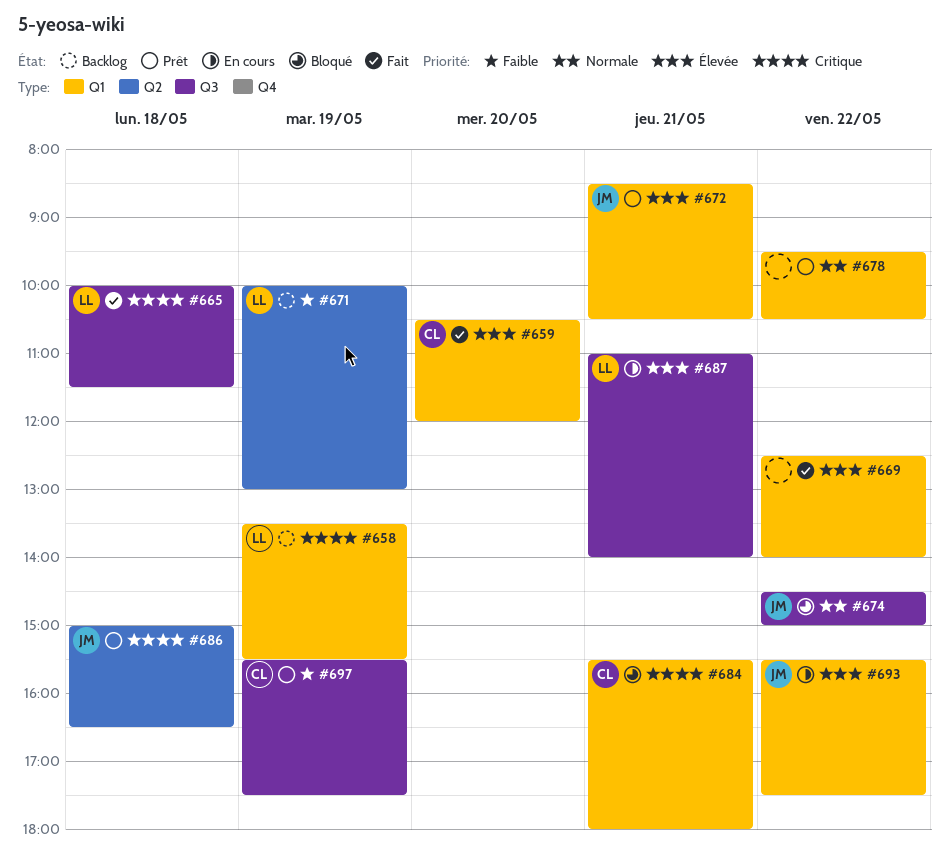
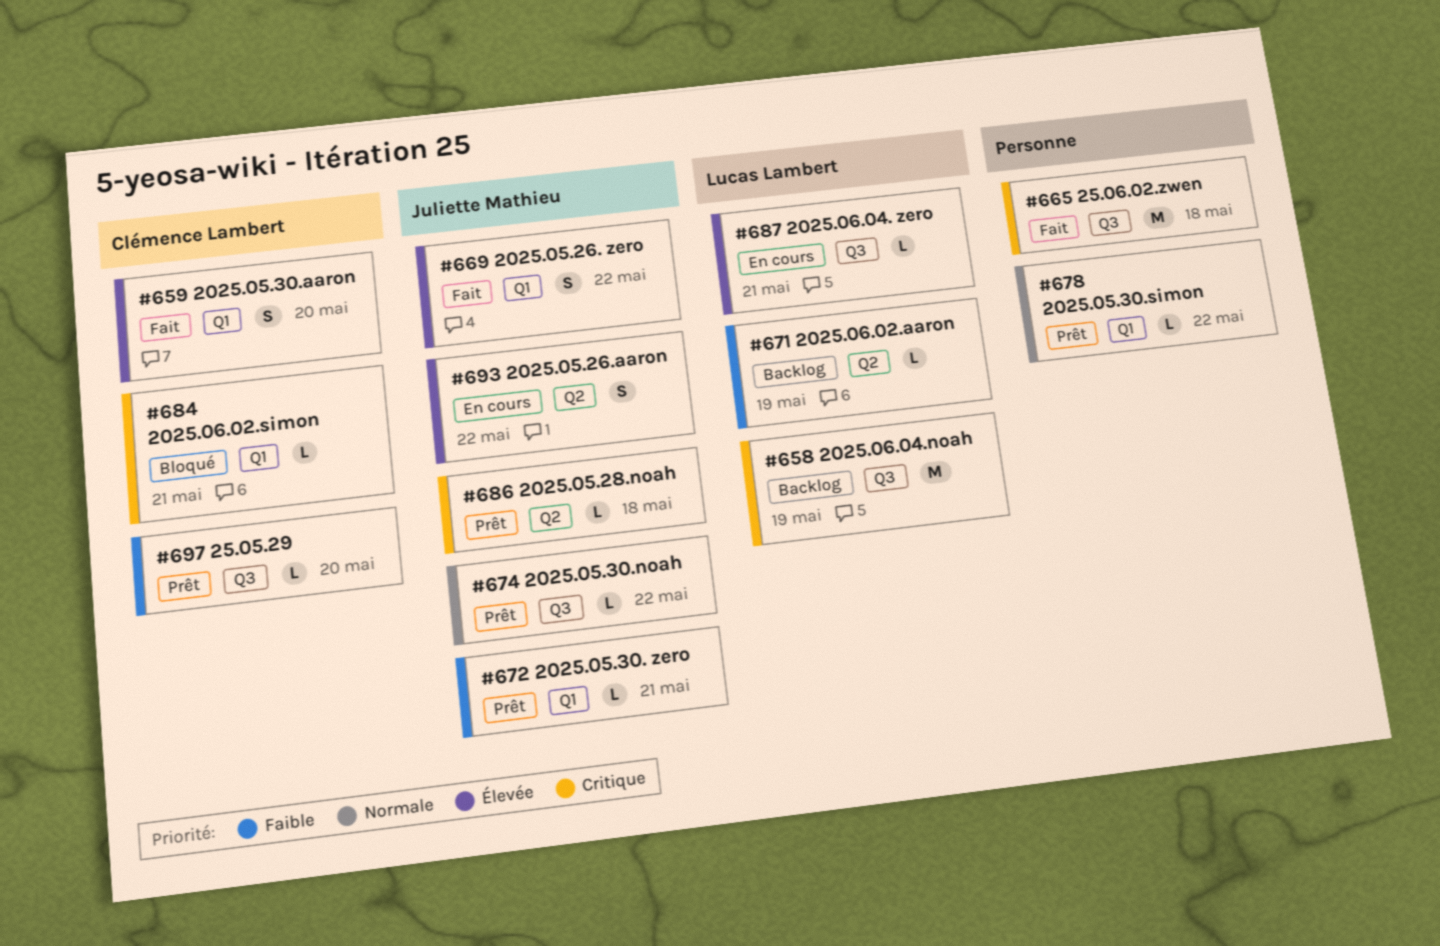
#658, label: Q1 -> Q3
#665, owner: Lucas Lambert -> none
#669, owner: none -> Juliette Mathieu
#672, priority: Élevée -> Faible
#674, status: Bloqué -> Prêt
#693, label: Q1 -> Q2
#697, day: May 19 -> May 20

